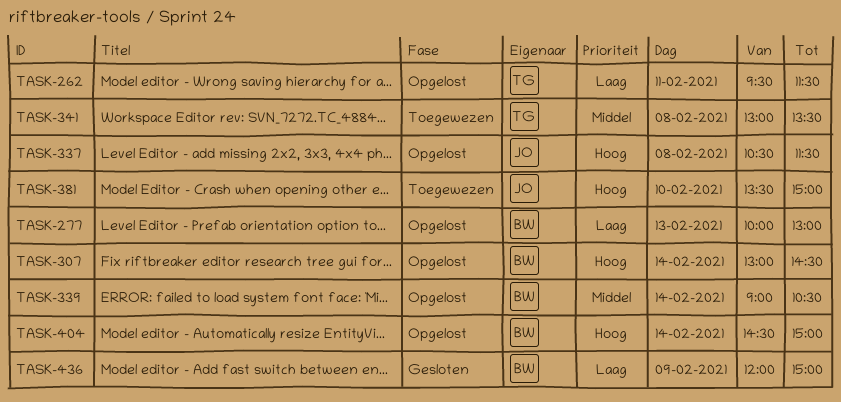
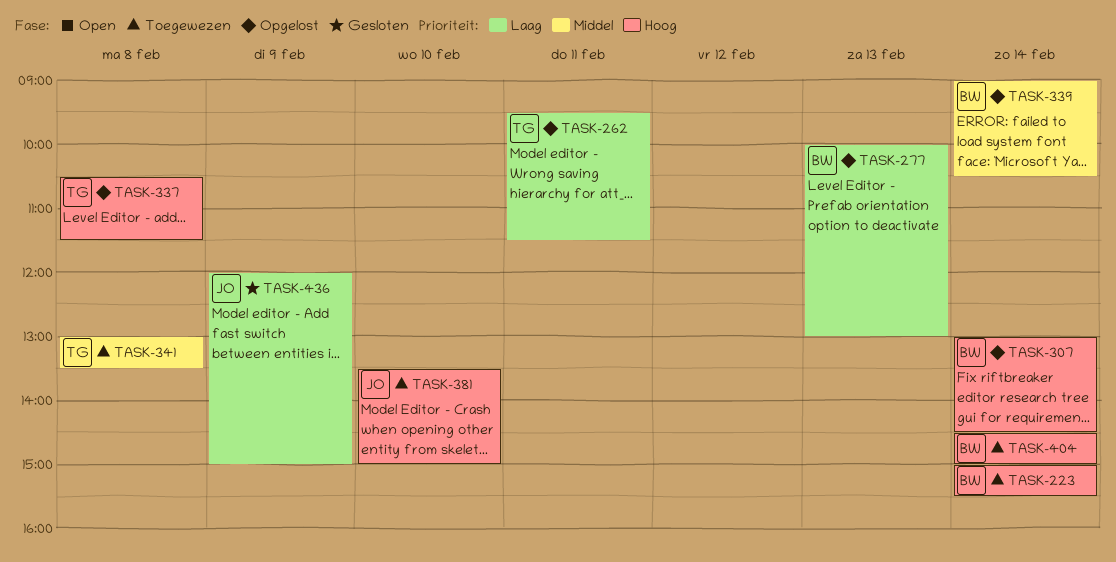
TASK-223: none -> present
TASK-337, owner: JO -> TG
TASK-404, status: Opgelost -> Toegewezen
TASK-436, owner: BW -> JO

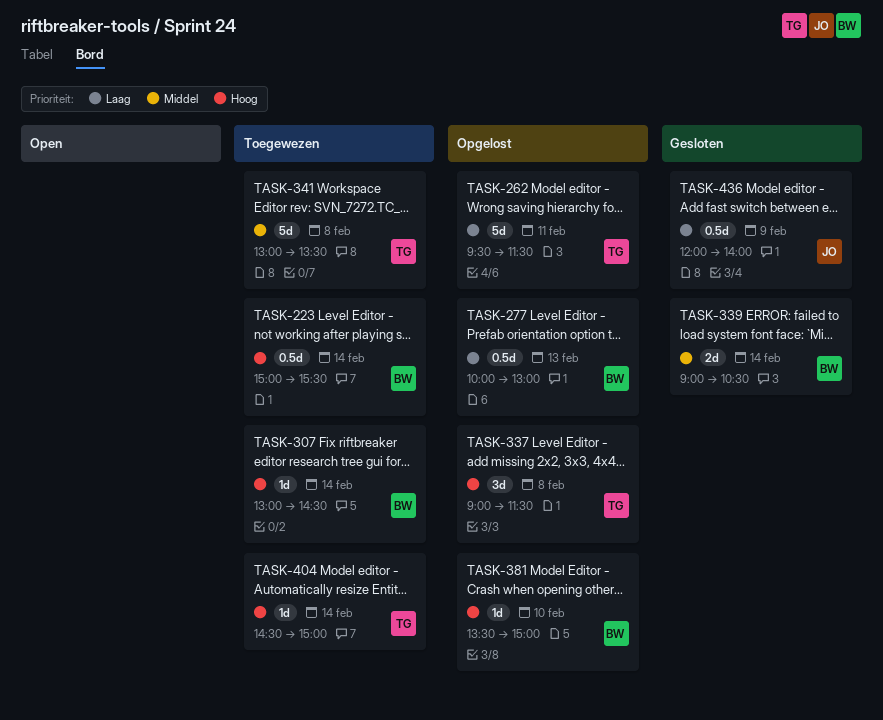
TASK-307, status: Opgelost -> Toegewezen
TASK-337, begins: 10:30 -> 09:00
TASK-339, status: Opgelost -> Gesloten
TASK-381, status: Toegewezen -> Opgelost
TASK-381, owner: JO -> BW
TASK-404, owner: BW -> TG
TASK-436, ends: 15:00 -> 14:00

